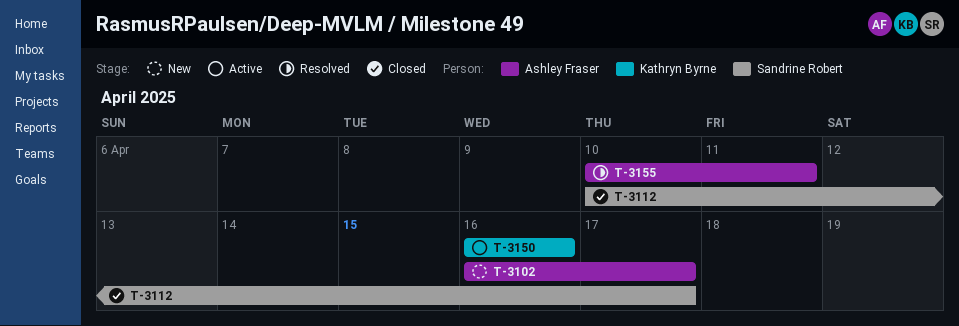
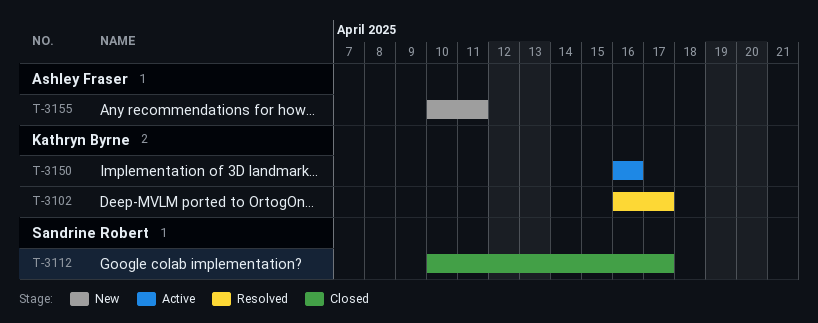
T-3102, status: New -> Resolved
T-3102, owner: Ashley Fraser -> Kathryn Byrne
T-3155, status: Resolved -> New

